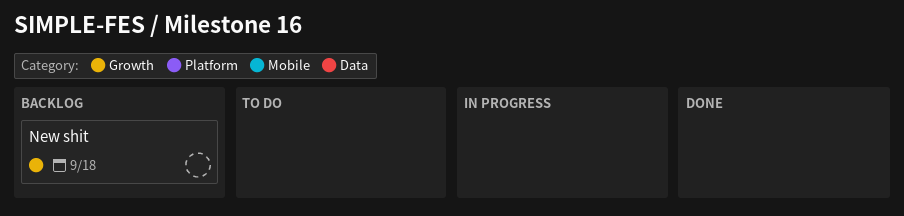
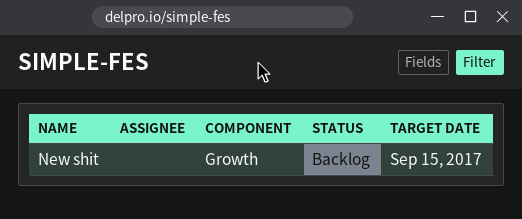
New shit, due: Sep 18 -> Sep 15

